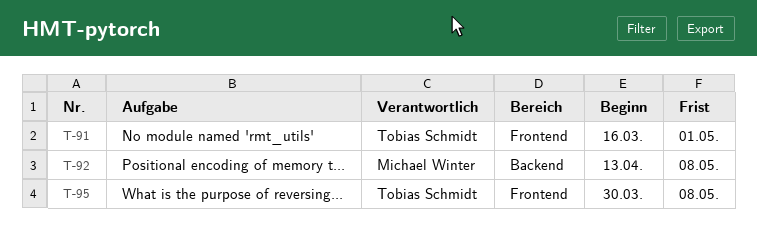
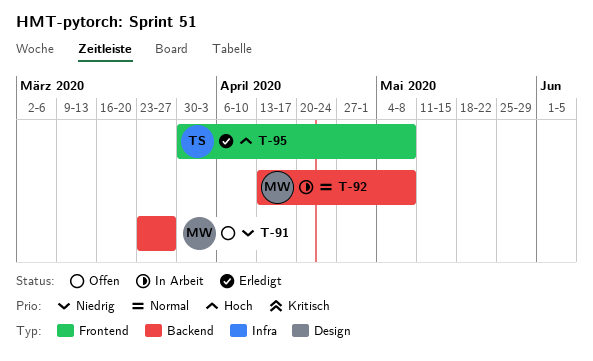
T-91, owner: Tobias Schmidt -> Michael Winter
T-91, label: Frontend -> Backend
T-91, start: Mar 16 -> Mar 23
T-91, due: May 1 -> Mar 27

